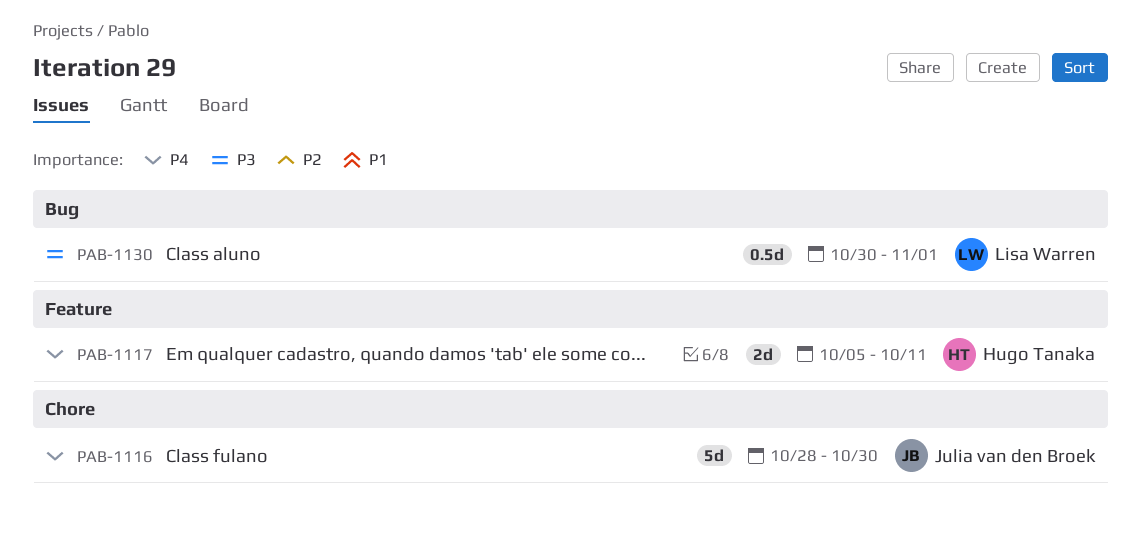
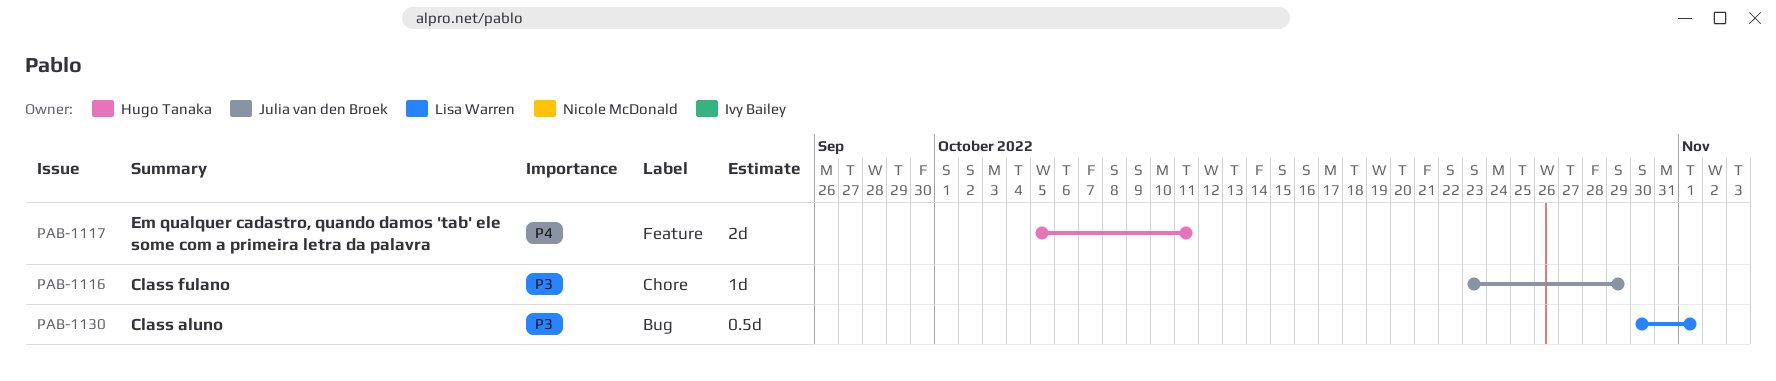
PAB-1116, priority: P4 -> P3
PAB-1116, estimate: 5d -> 1d
PAB-1116, start: Oct 28 -> Oct 23
PAB-1116, due: Oct 30 -> Oct 29

